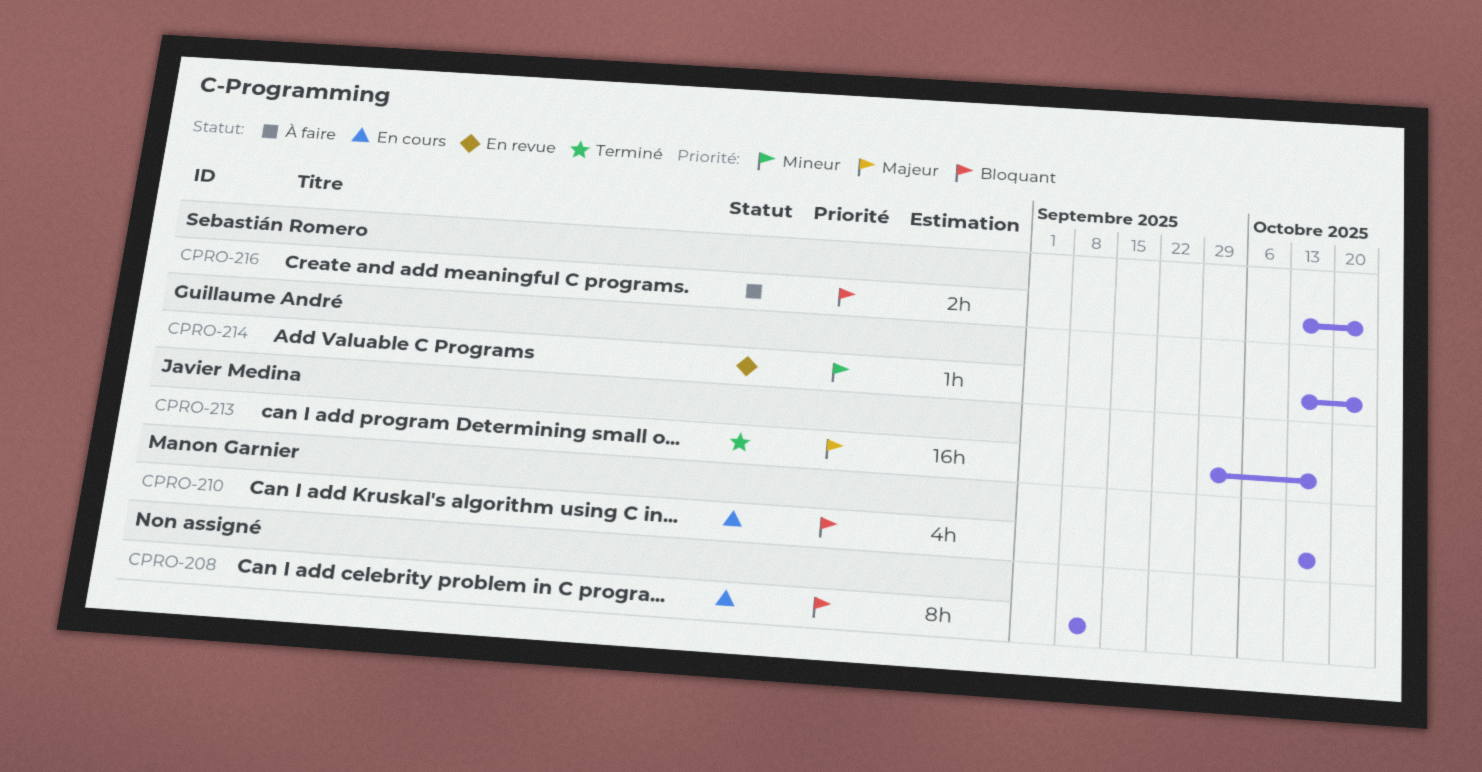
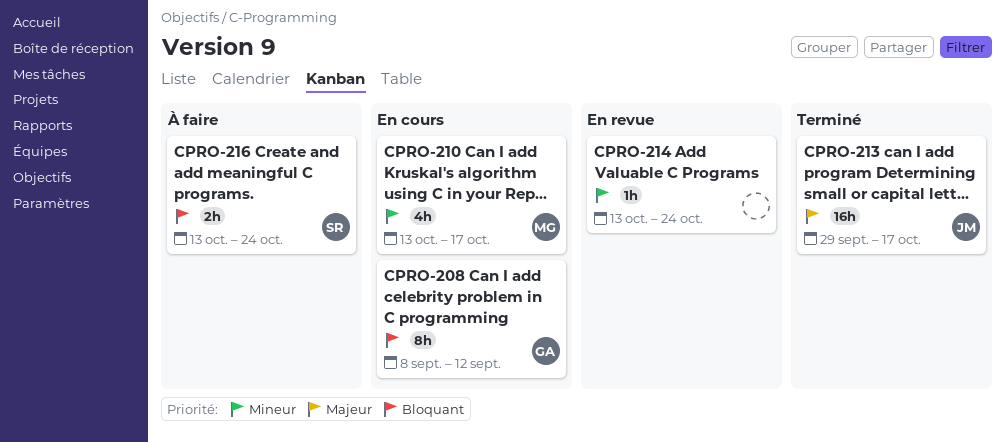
CPRO-208, owner: none -> Guillaume André
CPRO-210, priority: Bloquant -> Mineur
CPRO-214, owner: Guillaume André -> none

